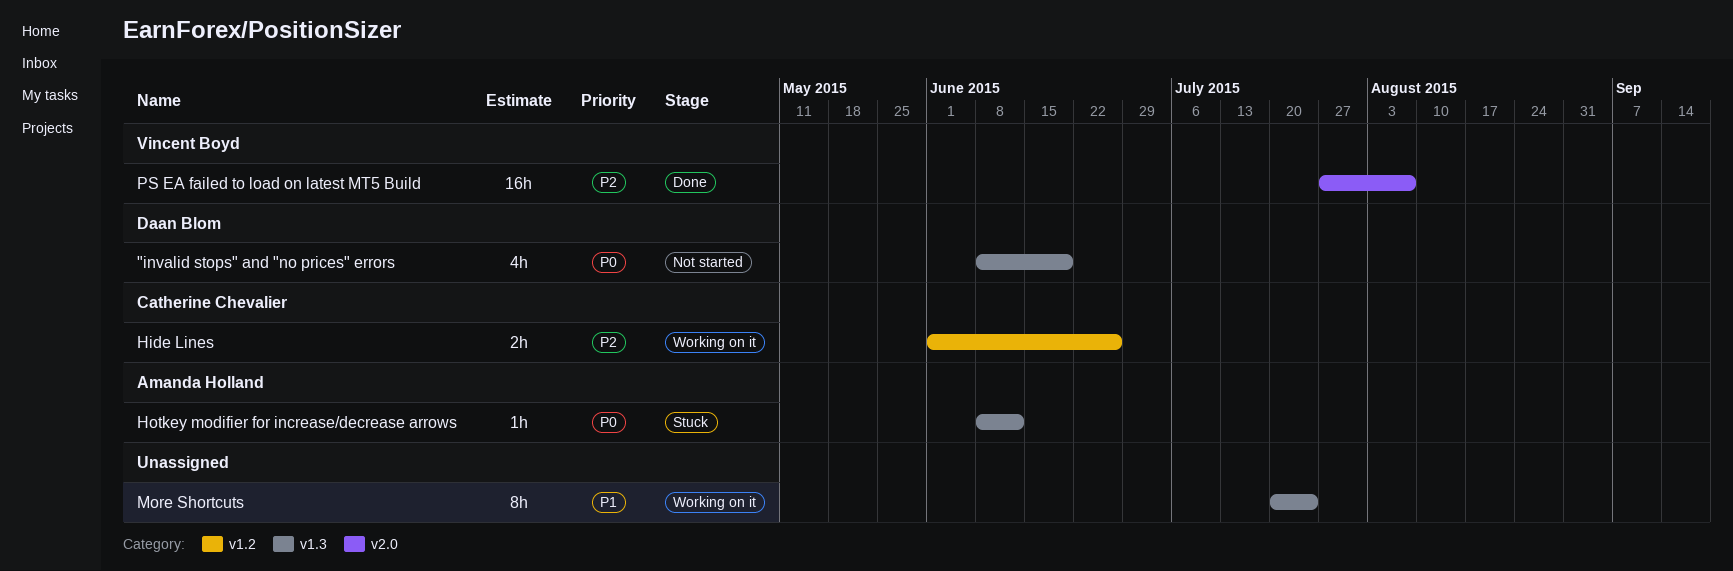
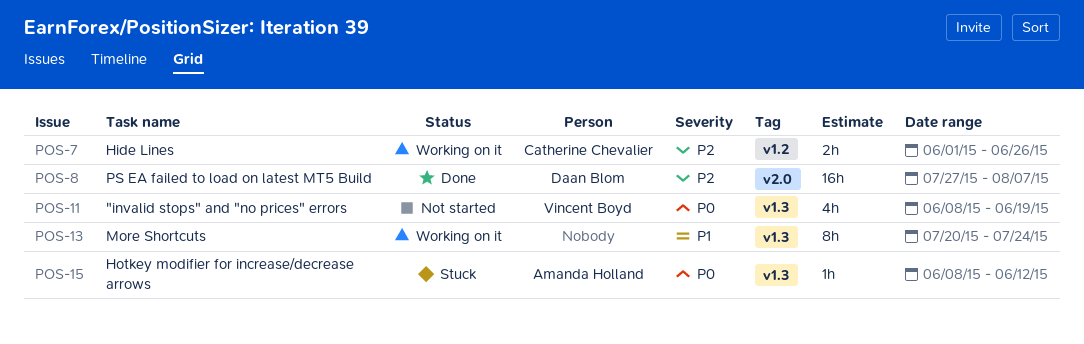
"invalid stops" and "no prices" errors, owner: Daan Blom -> Vincent Boyd
PS EA failed to load on latest MT5 Build, owner: Vincent Boyd -> Daan Blom

